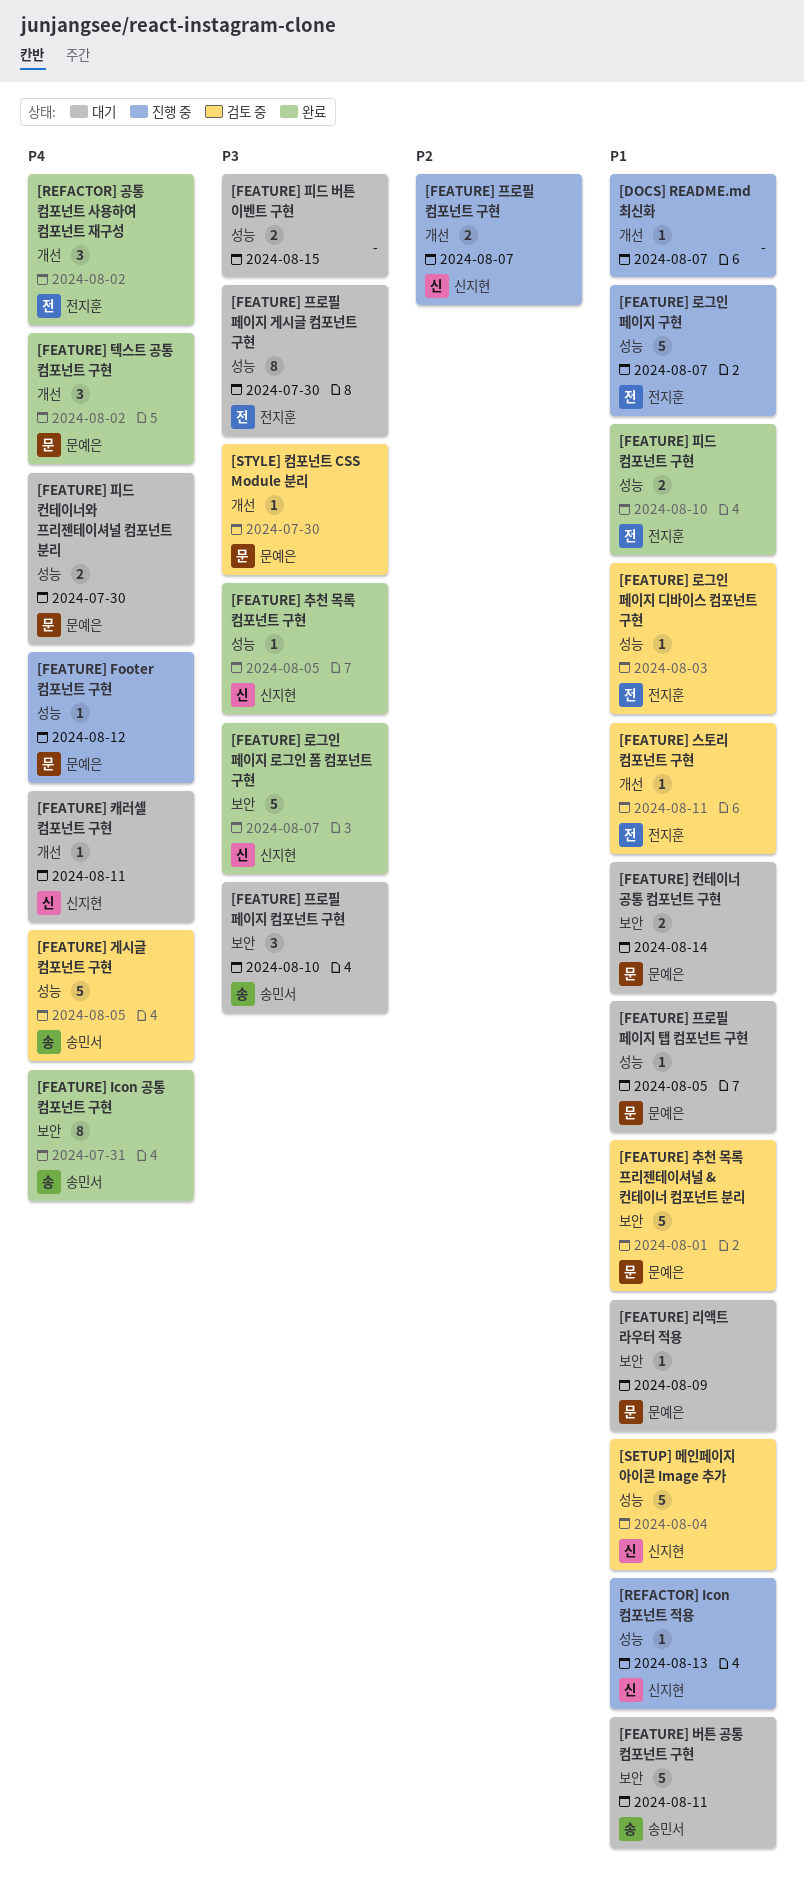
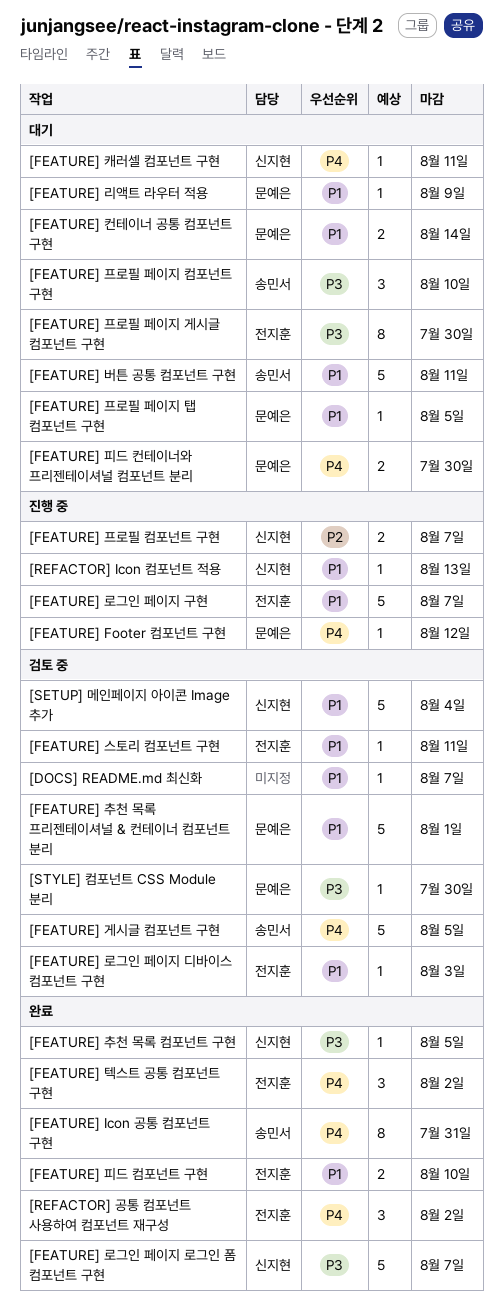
[DOCS] README.md 최신화, status: 진행 중 -> 검토 중
[FEATURE] 텍스트 공통 컴포넌트 구현, owner: 문예은 -> 전지훈
[FEATURE] 피드 버튼 이벤트 구현: present -> none

